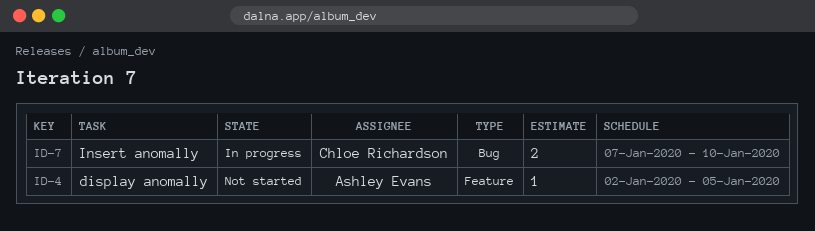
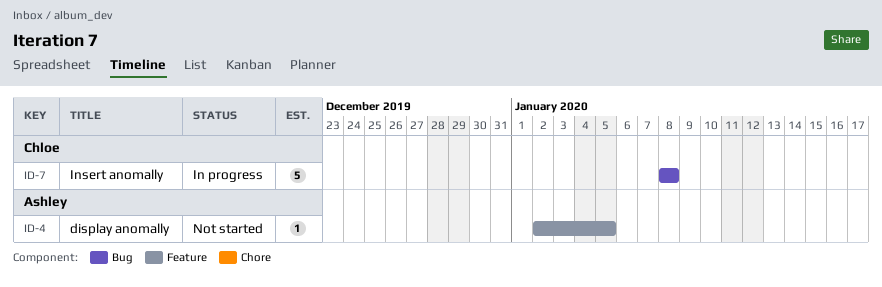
ID-7, estimate: 2 -> 5
ID-7, start: Jan 7 -> Jan 8
ID-7, due: Jan 10 -> Jan 8

